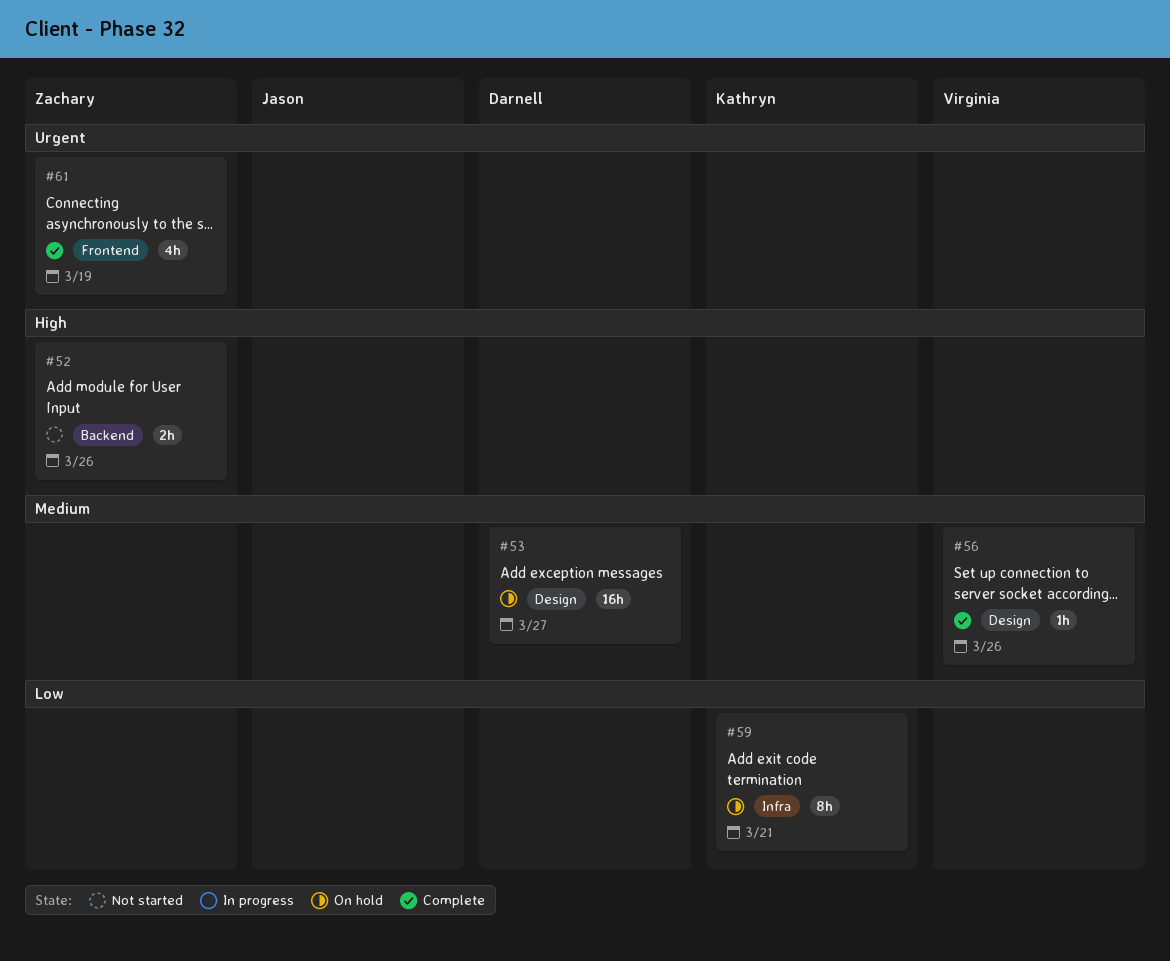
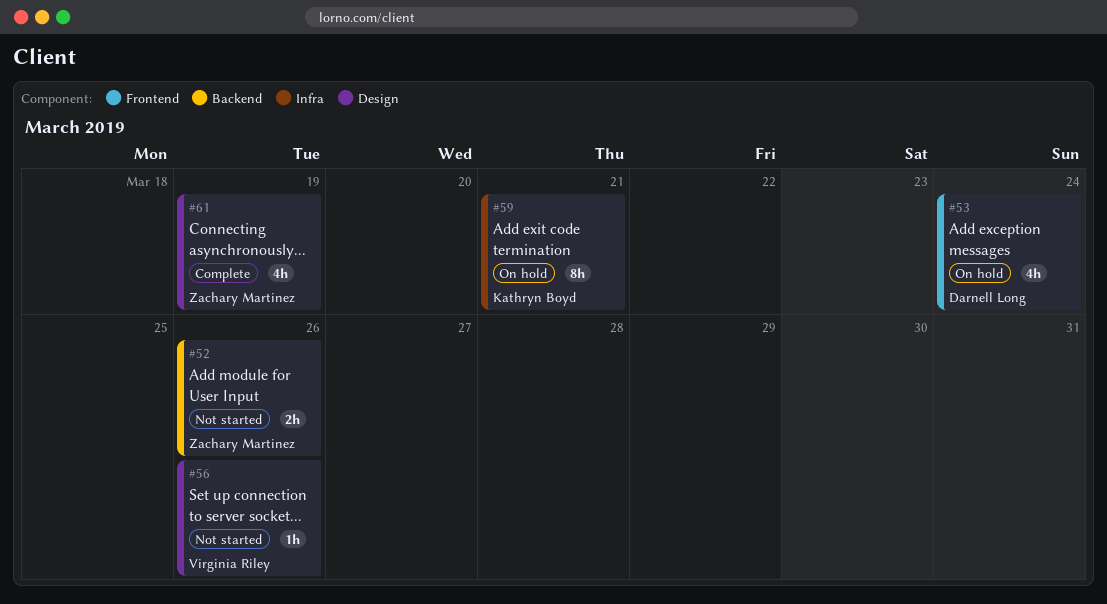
#53, label: Design -> Frontend
#53, estimate: 16h -> 4h
#53, due: Mar 27 -> Mar 24
#56, status: Complete -> Not started
#61, label: Frontend -> Design

